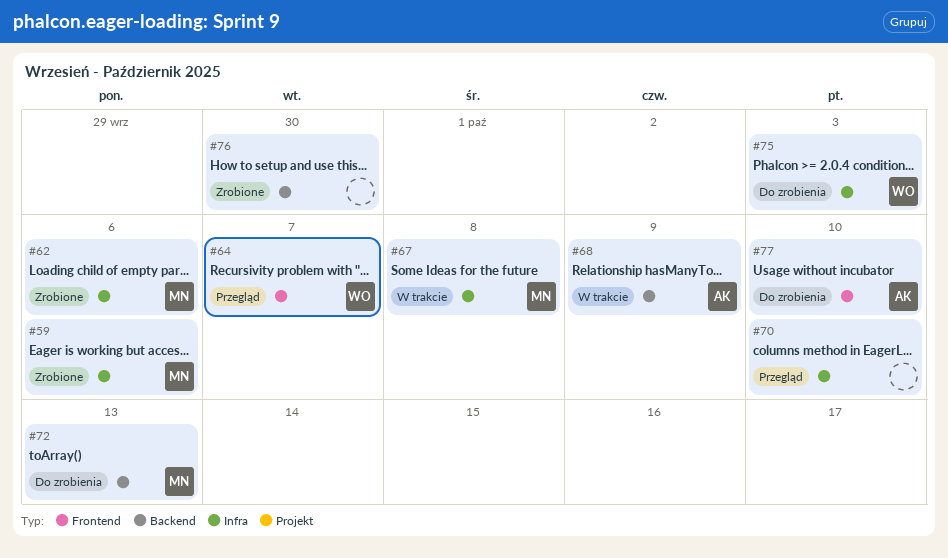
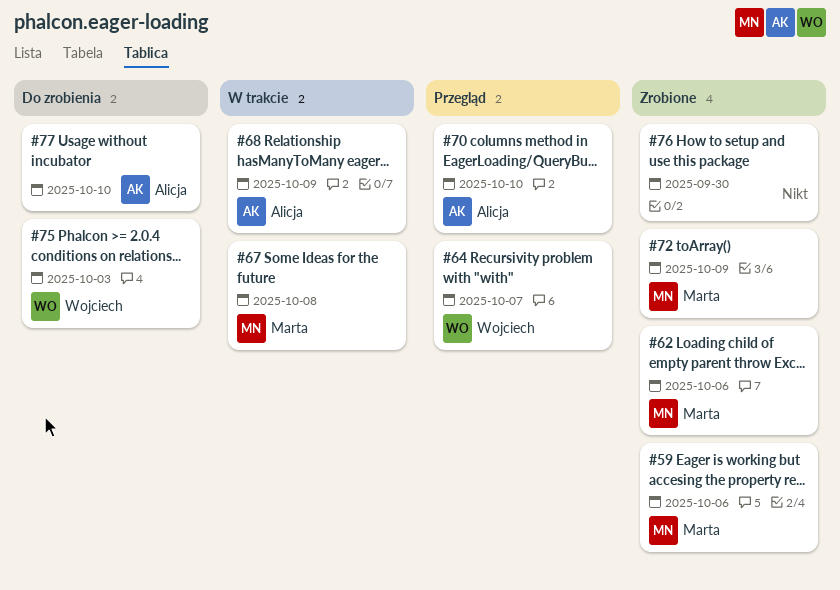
#70, owner: none -> Alicja
#72, status: Do zrobienia -> Zrobione
#72, due: Oct 13 -> Oct 9

